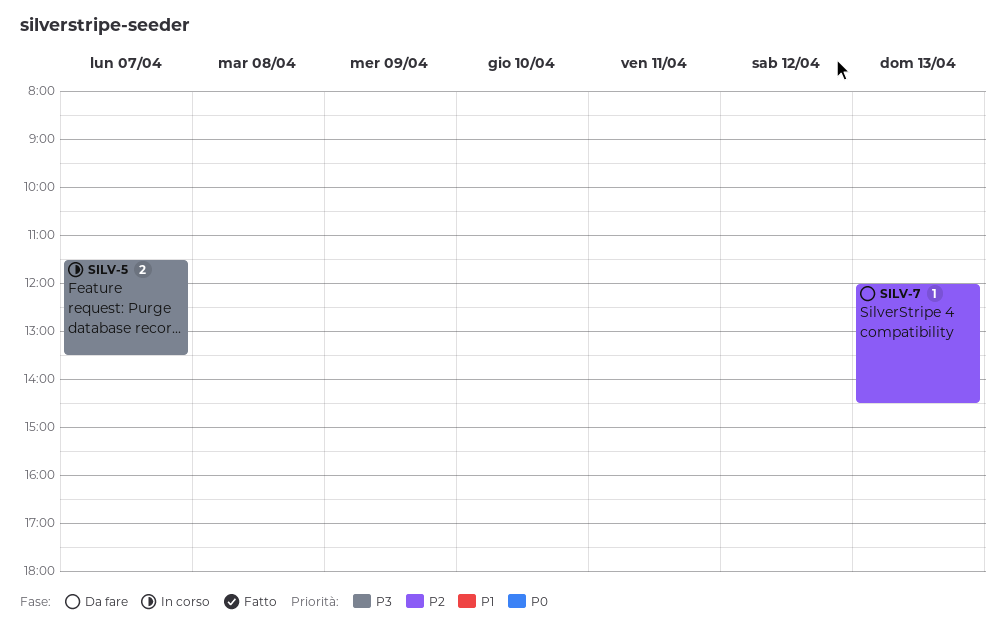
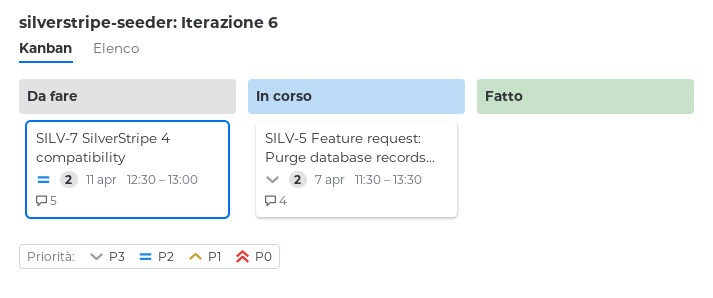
SILV-7, estimate: 1 -> 2
SILV-7, day: Apr 13 -> Apr 11
SILV-7, begins: 12:00 -> 12:30
SILV-7, ends: 14:30 -> 13:00

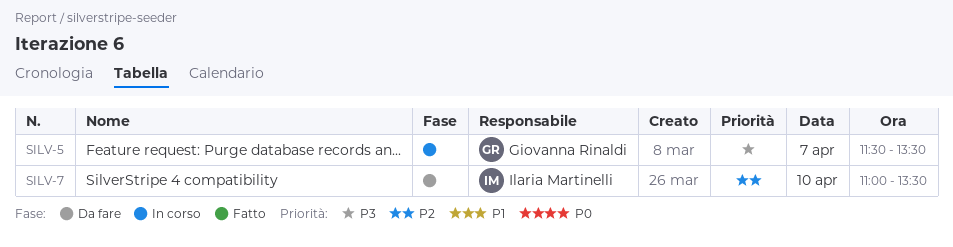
SILV-7, day: Apr 11 -> Apr 10
SILV-7, begins: 12:30 -> 11:00
SILV-7, ends: 13:00 -> 13:30

